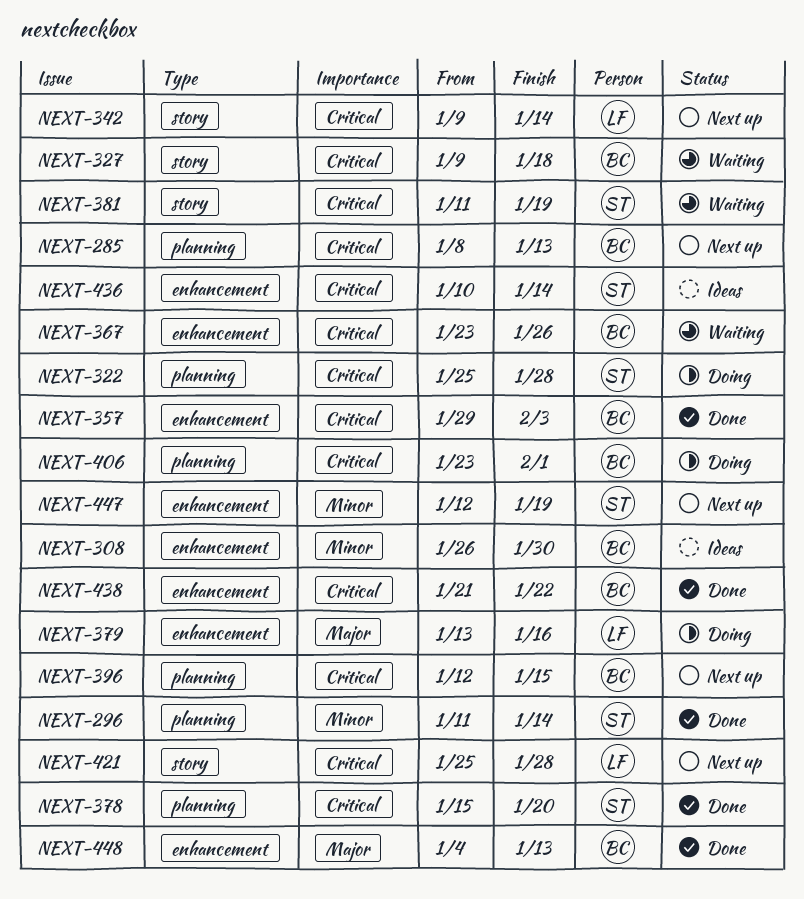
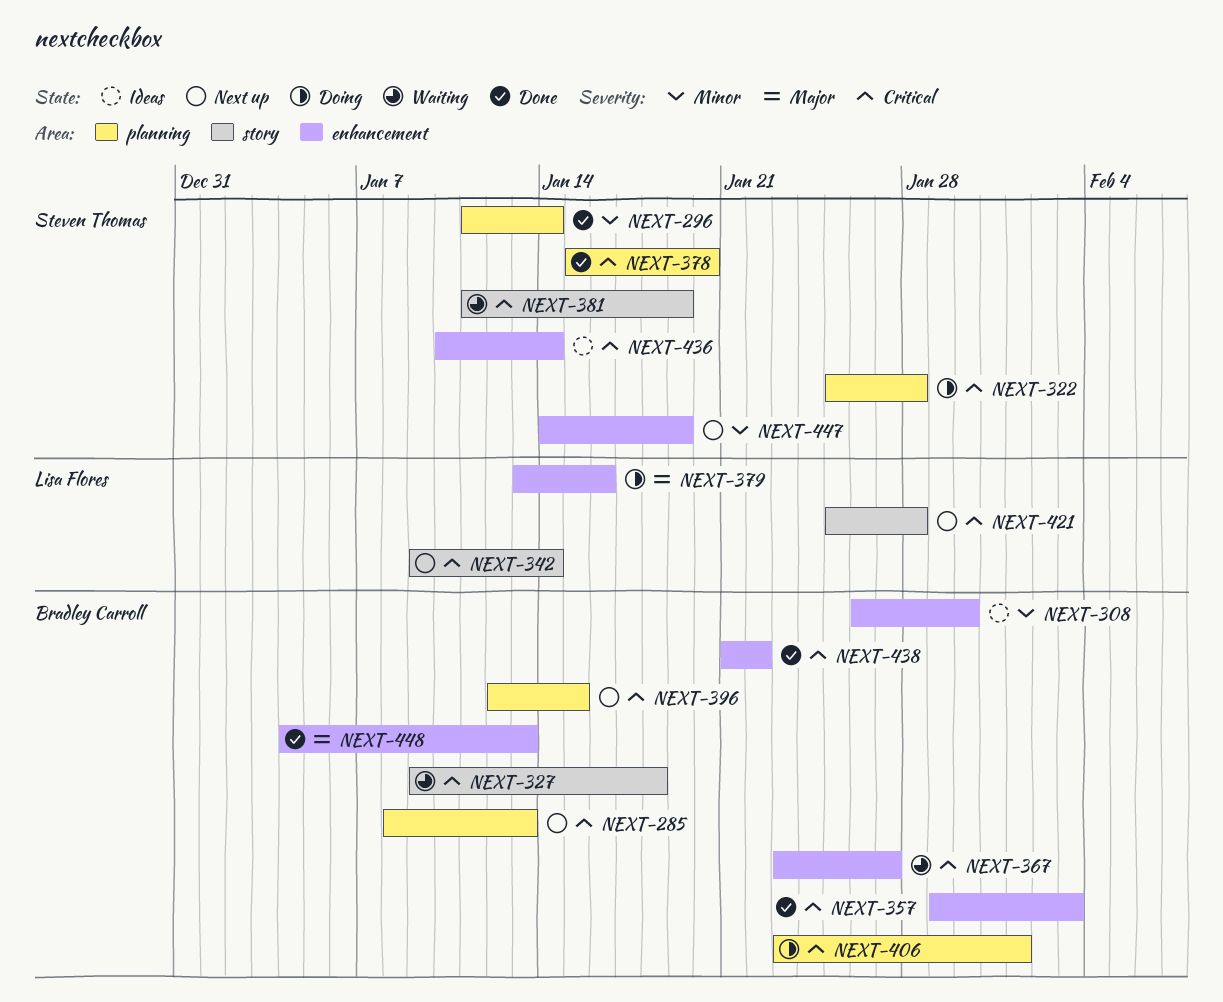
NEXT-367, due: Jan 26 -> Jan 27
NEXT-447, start: Jan 12 -> Jan 14

